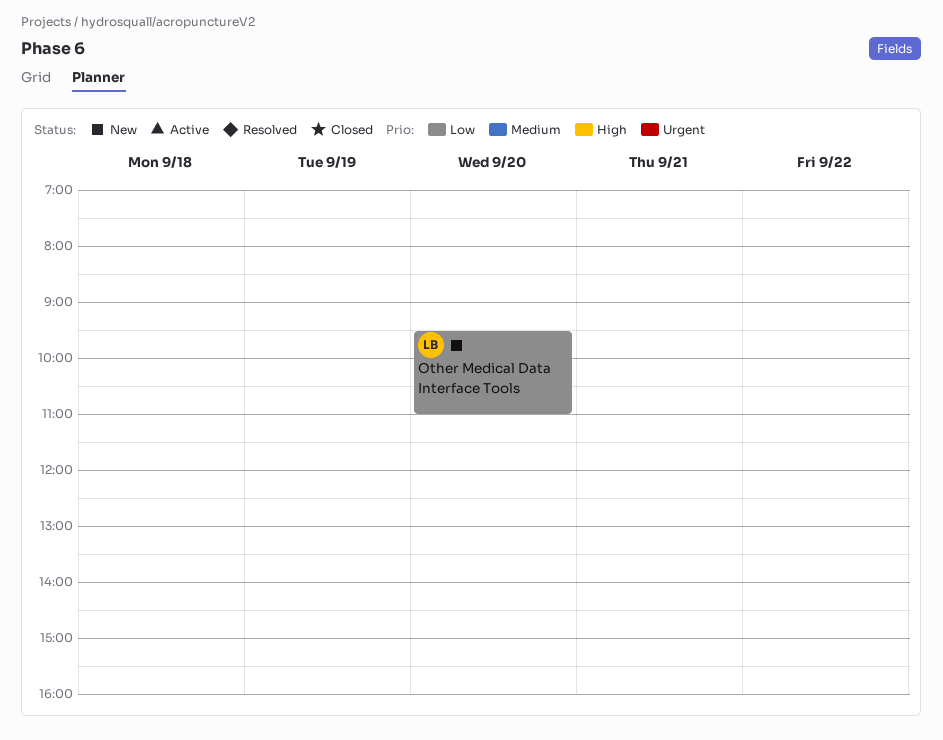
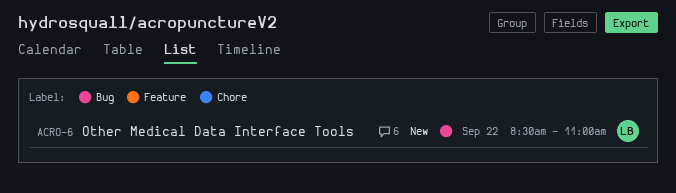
Other Medical Data Interface Tools, day: Sep 20 -> Sep 22
Other Medical Data Interface Tools, begins: 09:30 -> 08:30

